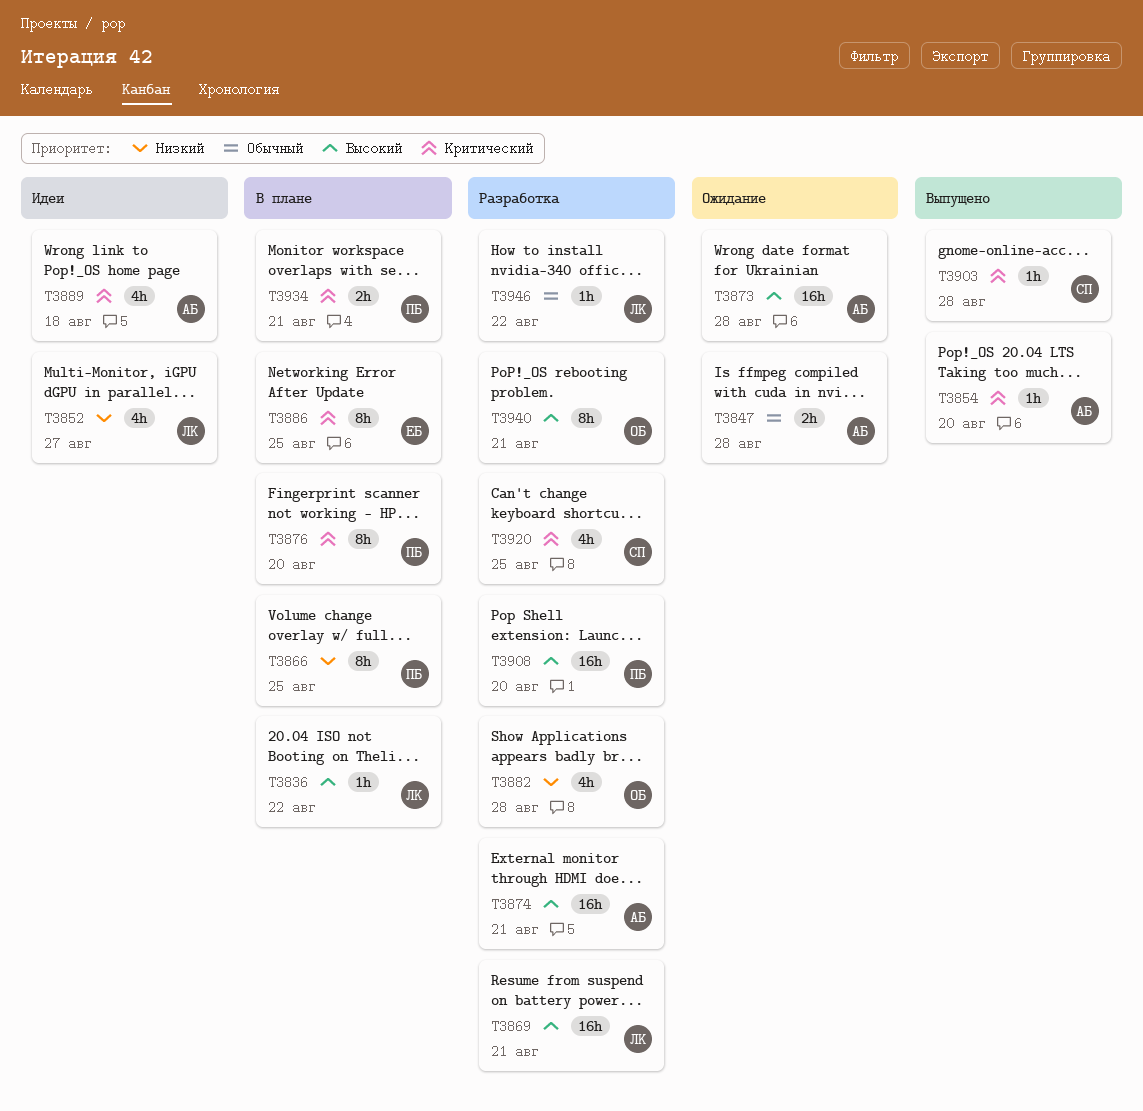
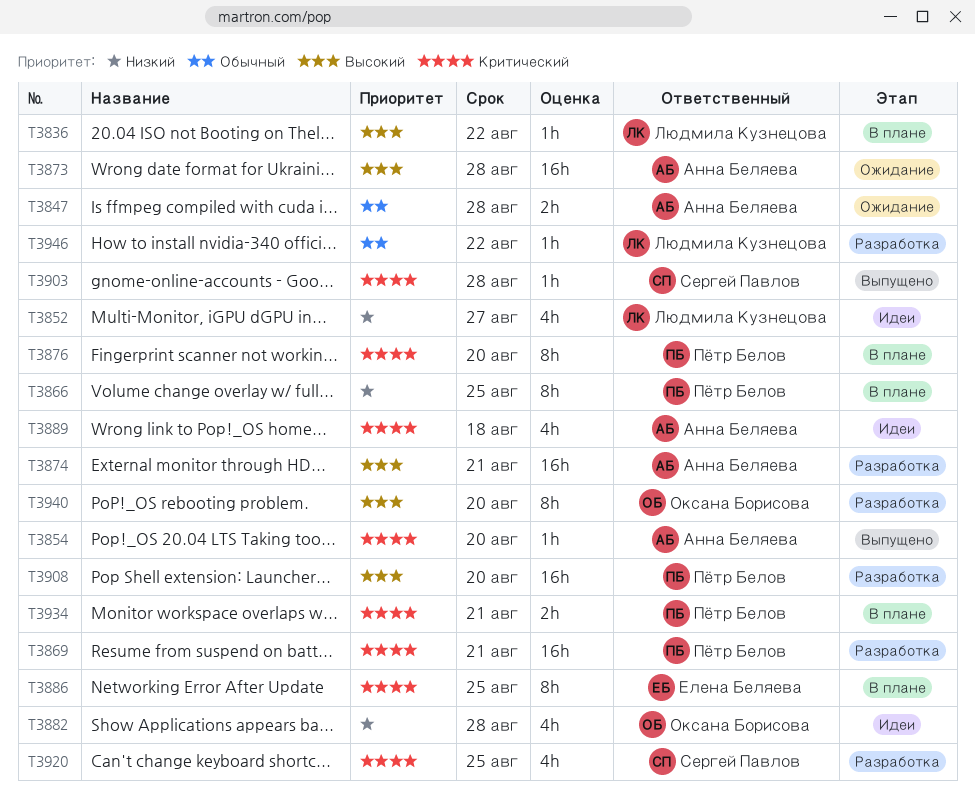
T3869, owner: Людмила Кузнецова -> Пётр Белов
T3869, priority: Высокий -> Критический
T3882, status: Разработка -> Идеи
T3940, due: Aug 21 -> Aug 20

